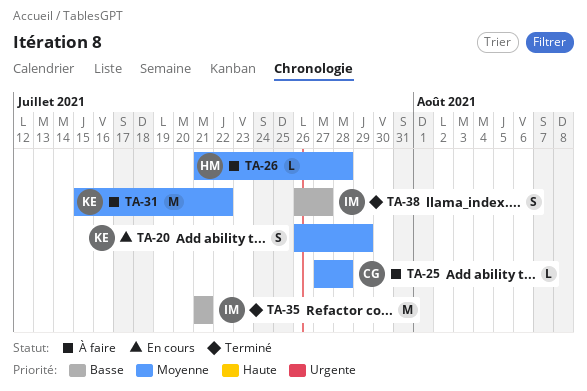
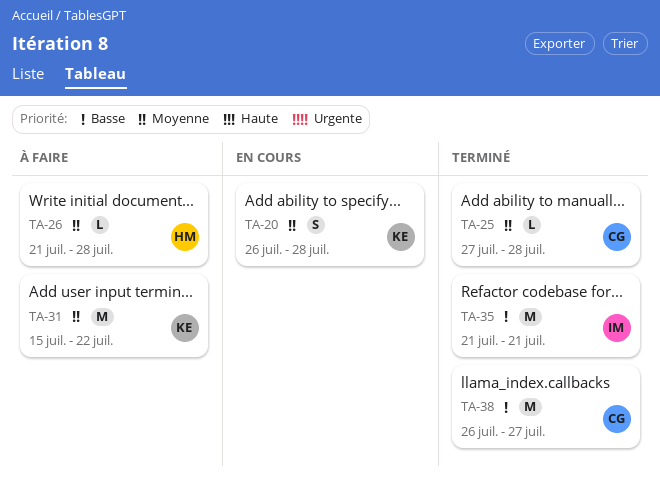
TA-20, due: Jul 29 -> Jul 28
TA-25, status: À faire -> Terminé
TA-38, owner: IM -> CG
TA-38, estimate: S -> M

